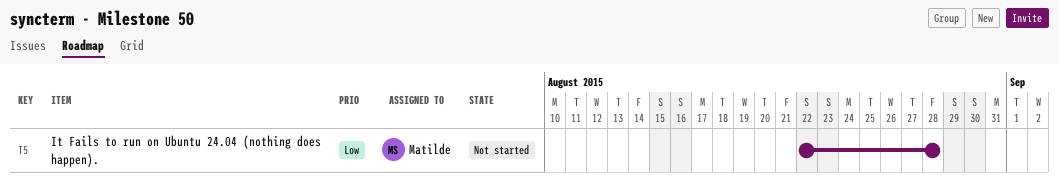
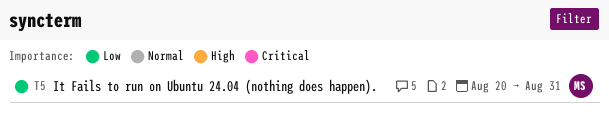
T5, start: Aug 22 -> Aug 20
T5, due: Aug 28 -> Aug 31

